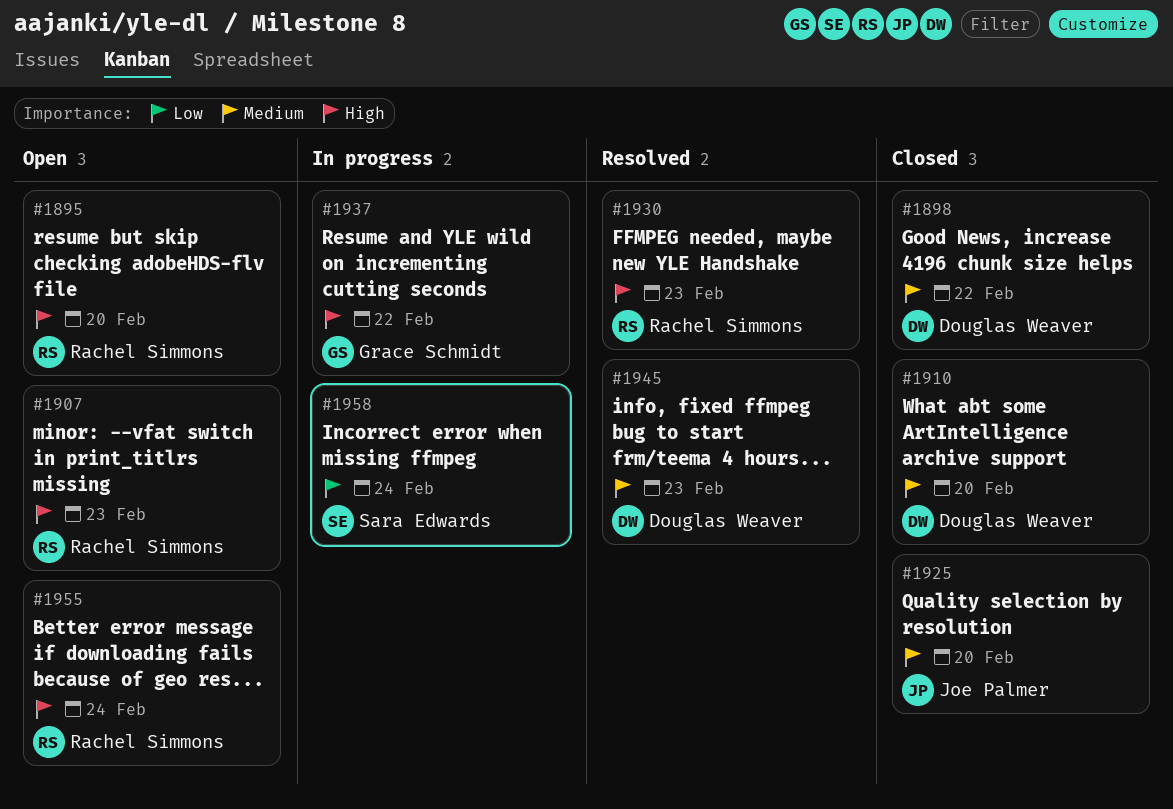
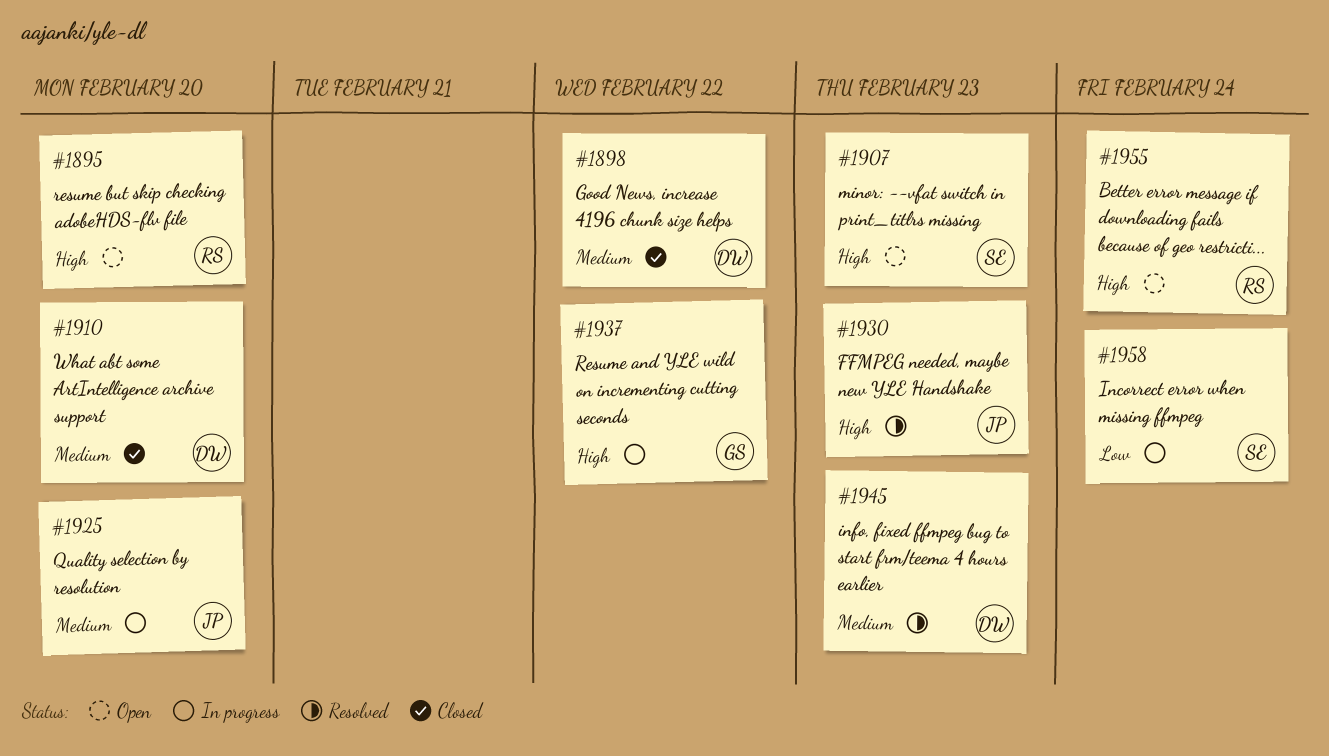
#1907, owner: Rachel Simmons -> Sara Edwards
#1925, status: Closed -> In progress
#1930, owner: Rachel Simmons -> Joe Palmer

